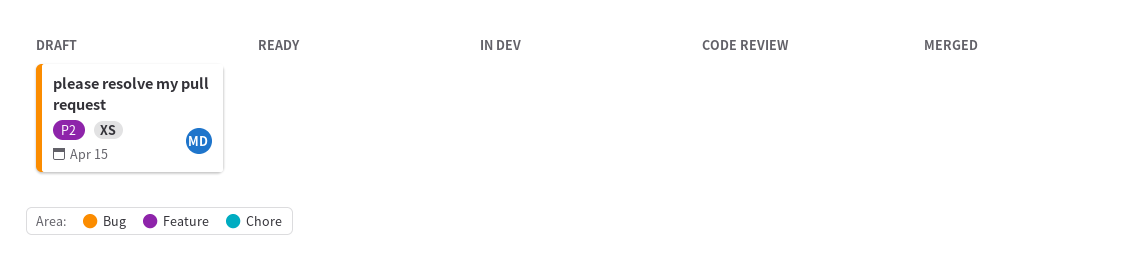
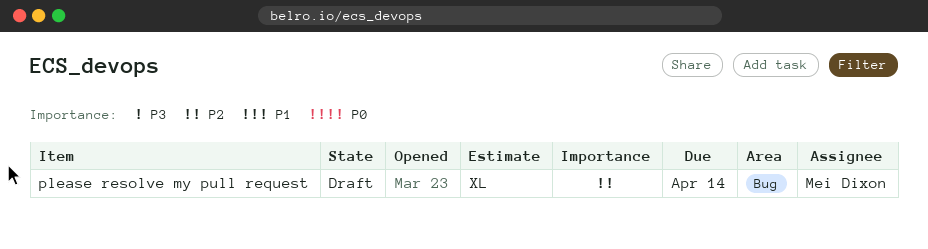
please resolve my pull request, estimate: XS -> XL
please resolve my pull request, due: Apr 15 -> Apr 14

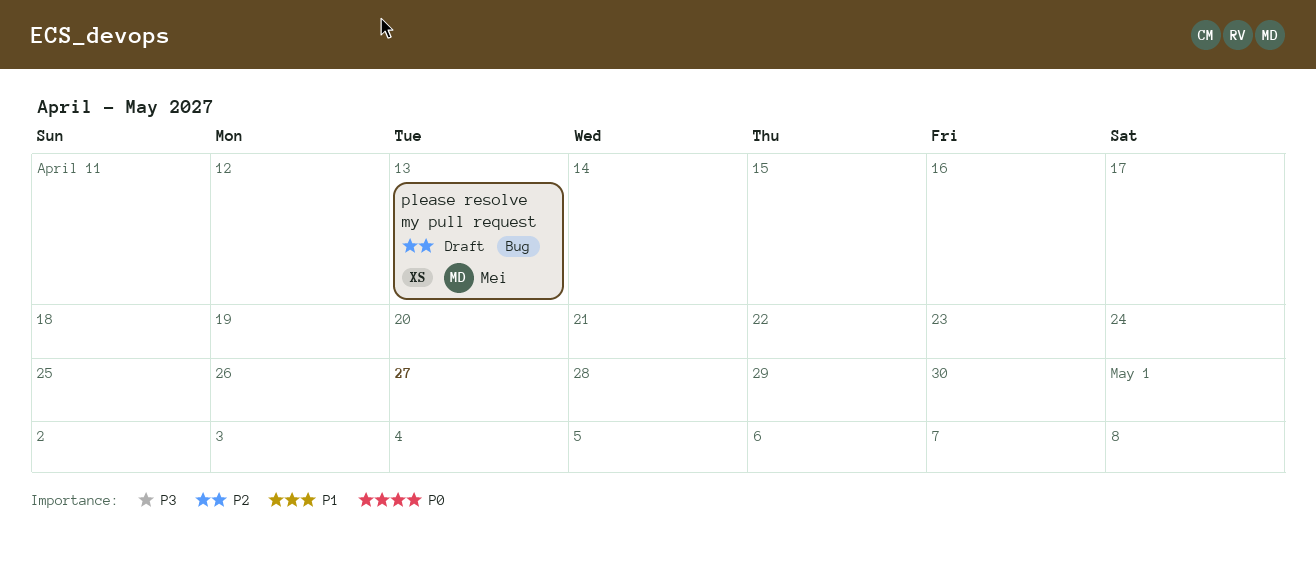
please resolve my pull request, estimate: XL -> XS
please resolve my pull request, due: Apr 14 -> Apr 13

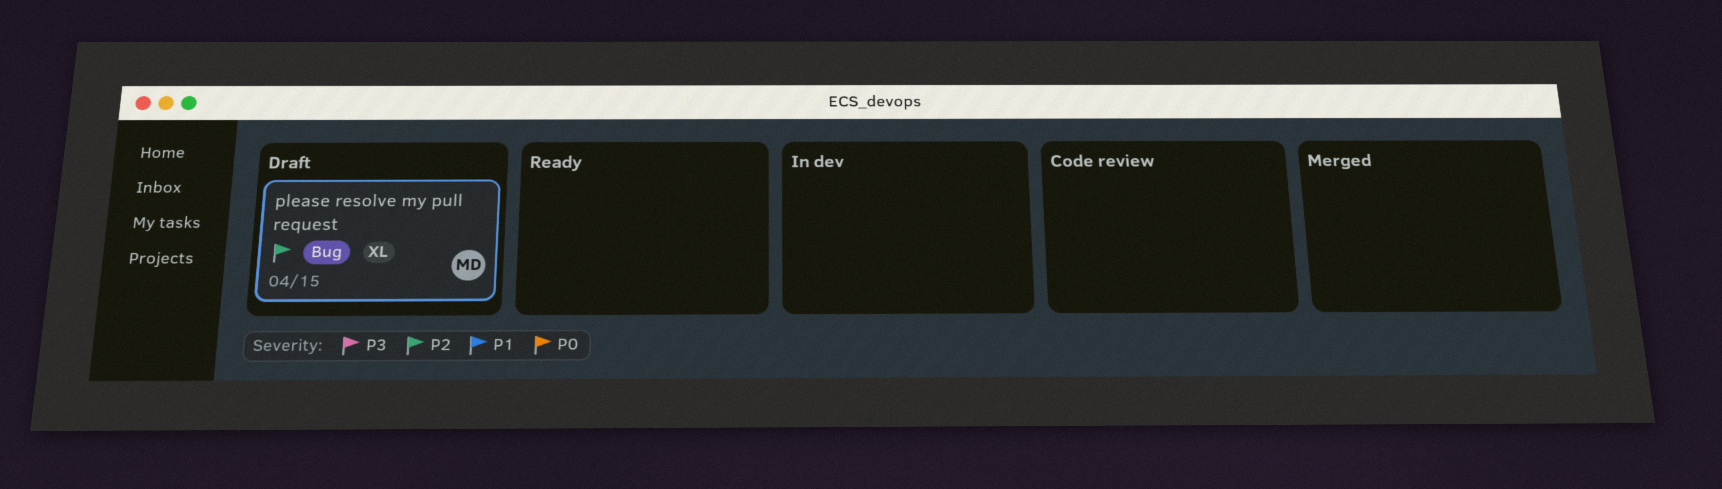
please resolve my pull request, estimate: XS -> XL
please resolve my pull request, due: Apr 13 -> Apr 15

